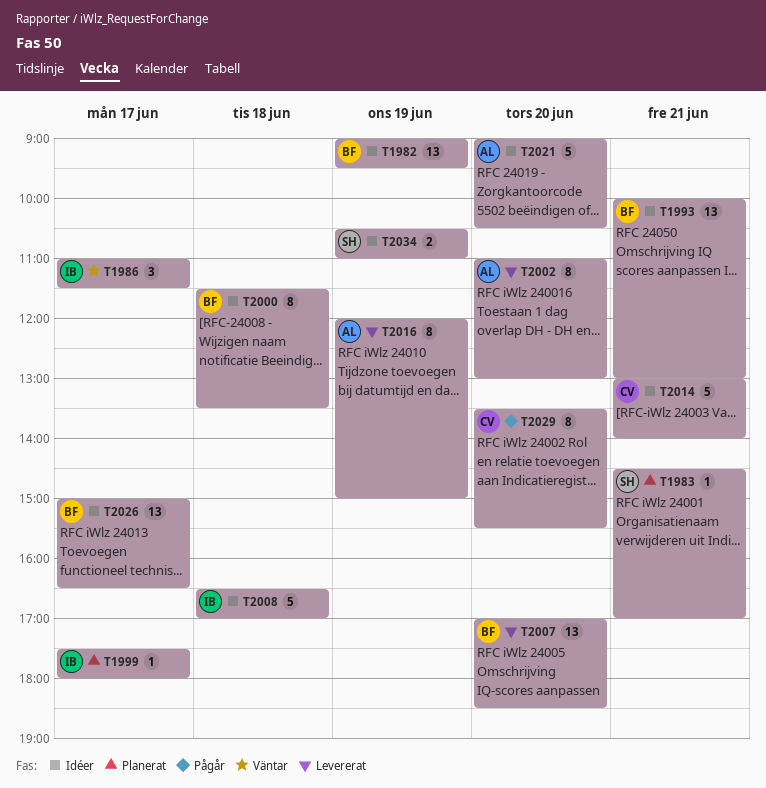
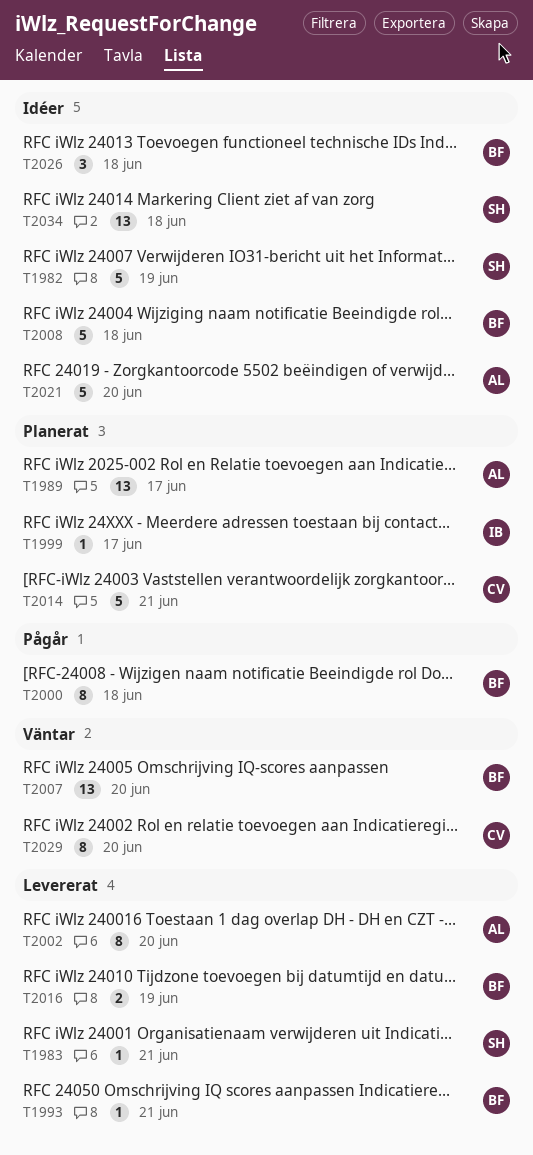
T1982, owner: BF -> SH
T1982, estimate: 13 -> 5
T1983, status: Planerat -> Levererat
T1986: present -> none
T1989: none -> present
T1993, status: Idéer -> Levererat
T1993, estimate: 13 -> 1
T2000, status: Idéer -> Pågår
T2007, status: Levererat -> Väntar
T2008, owner: IB -> BF
T2014, status: Idéer -> Planerat
T2016, owner: AL -> BF
T2016, estimate: 8 -> 2
T2026, estimate: 13 -> 3
T2026, day: Jun 17 -> Jun 18
T2029, status: Pågår -> Väntar
T2034, estimate: 2 -> 13
T2034, day: Jun 19 -> Jun 18

